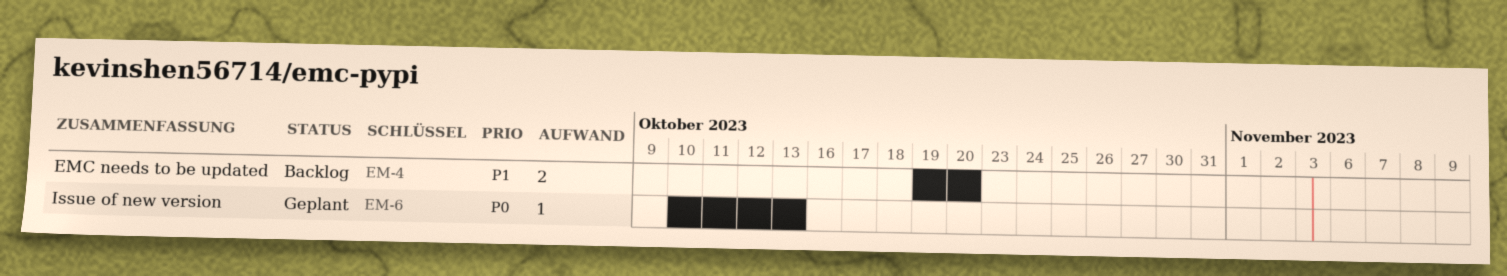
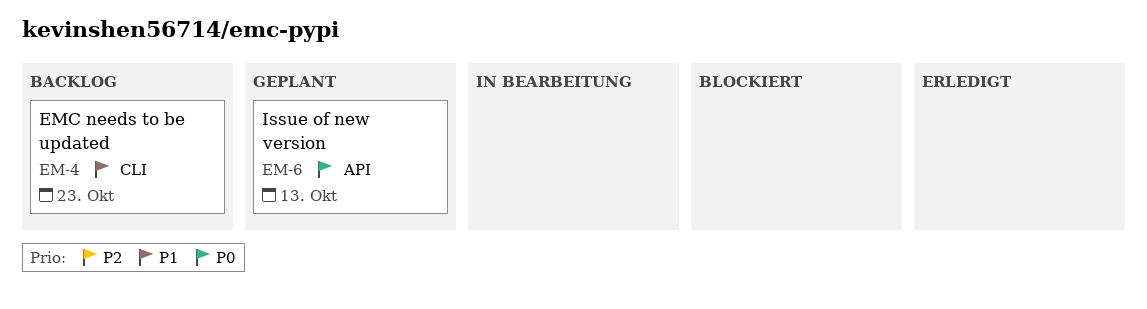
EM-4, due: Oct 20 -> Oct 23

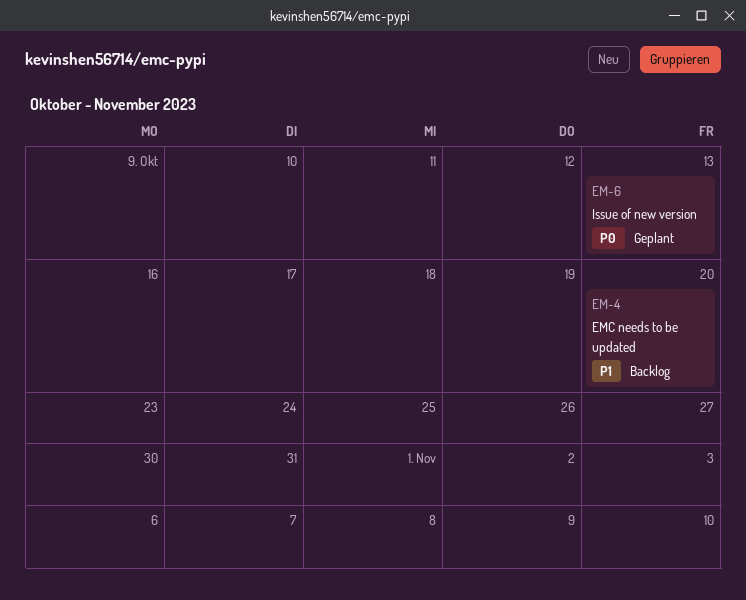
EM-4, due: Oct 23 -> Oct 20

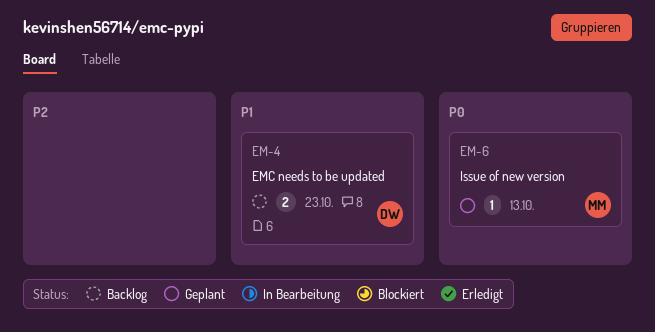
EM-4, due: Oct 20 -> Oct 23

